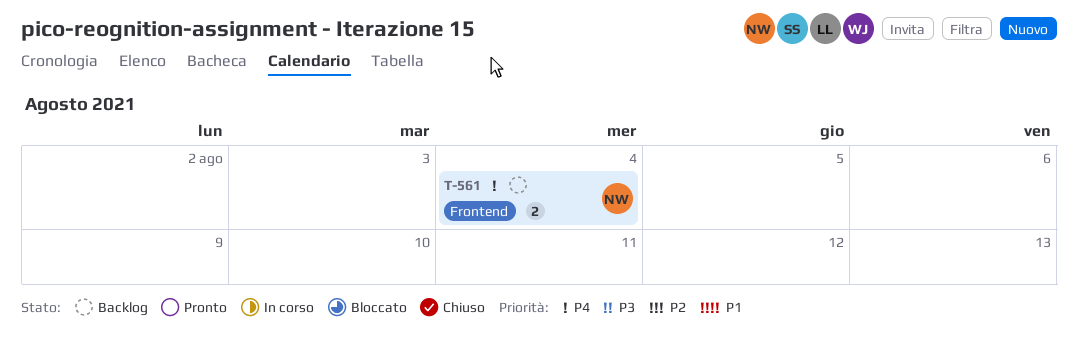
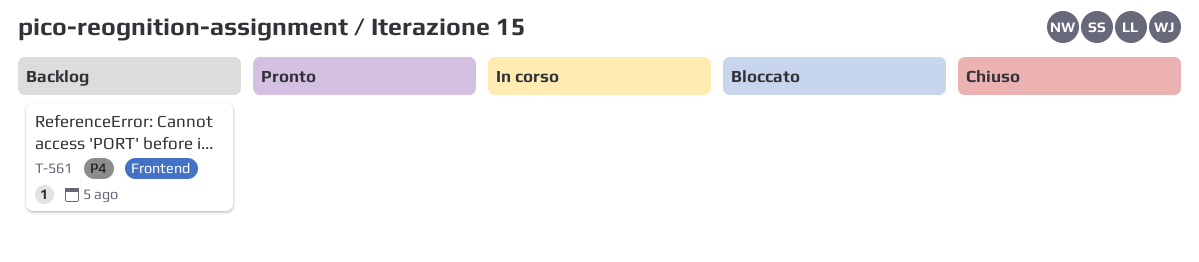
T-561, estimate: 2 -> 1
T-561, due: Aug 4 -> Aug 5

